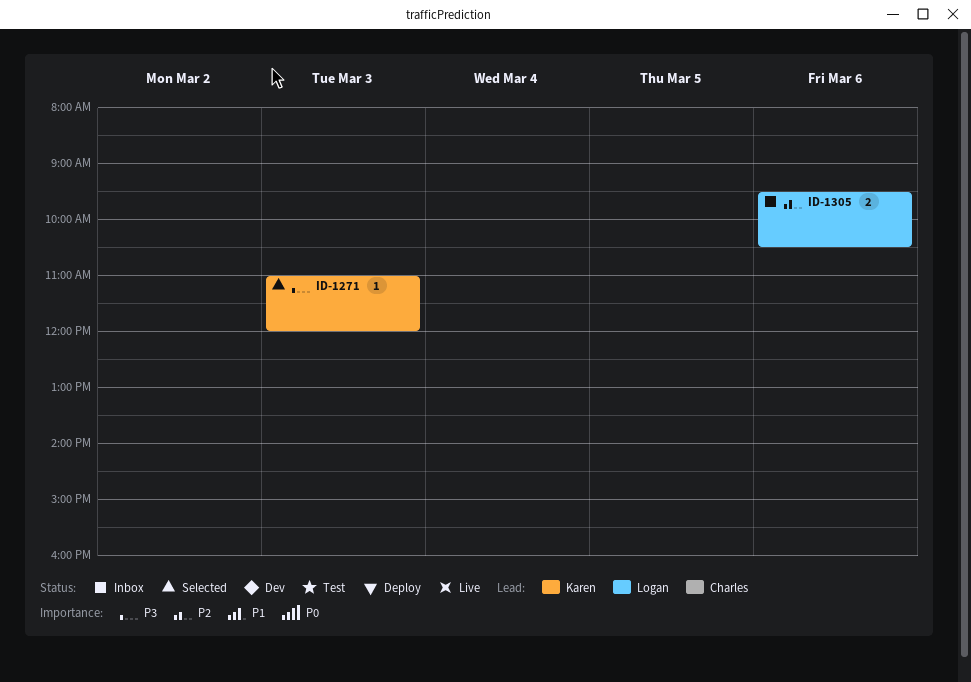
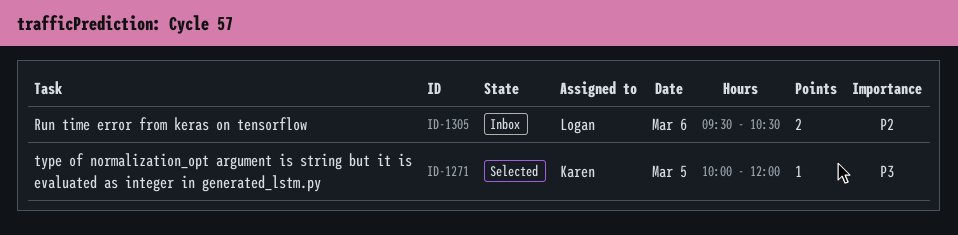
ID-1271, day: Mar 3 -> Mar 5
ID-1271, begins: 11:00 -> 10:00

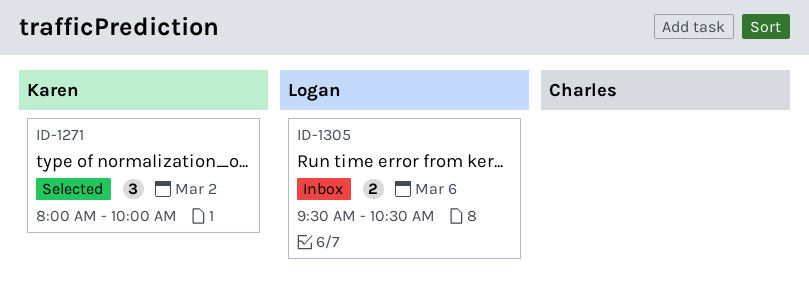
ID-1271, estimate: 1 -> 3
ID-1271, day: Mar 5 -> Mar 2
ID-1271, begins: 10:00 -> 08:00
ID-1271, ends: 12:00 -> 10:00

